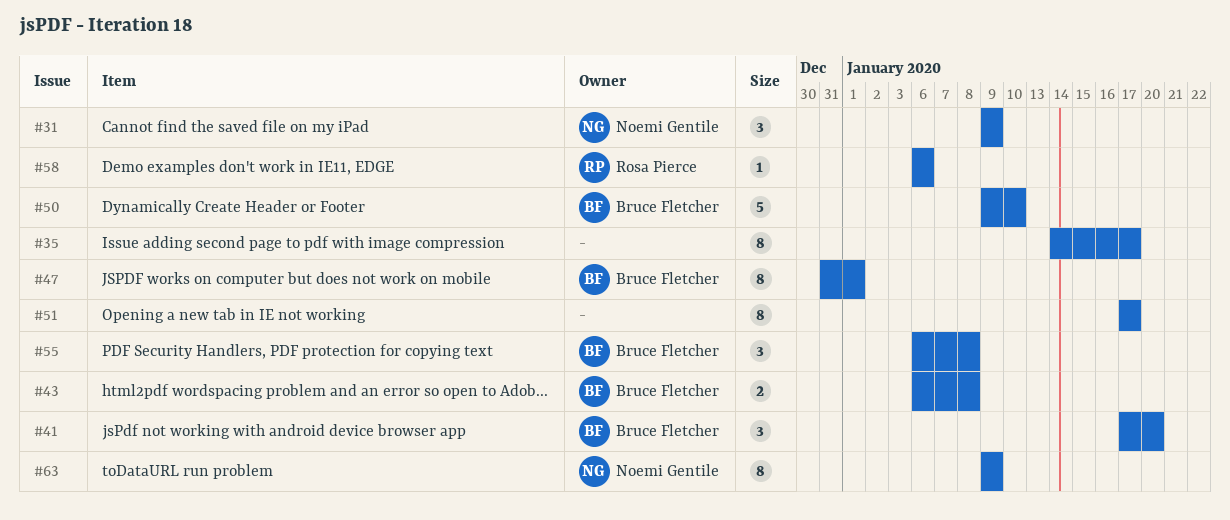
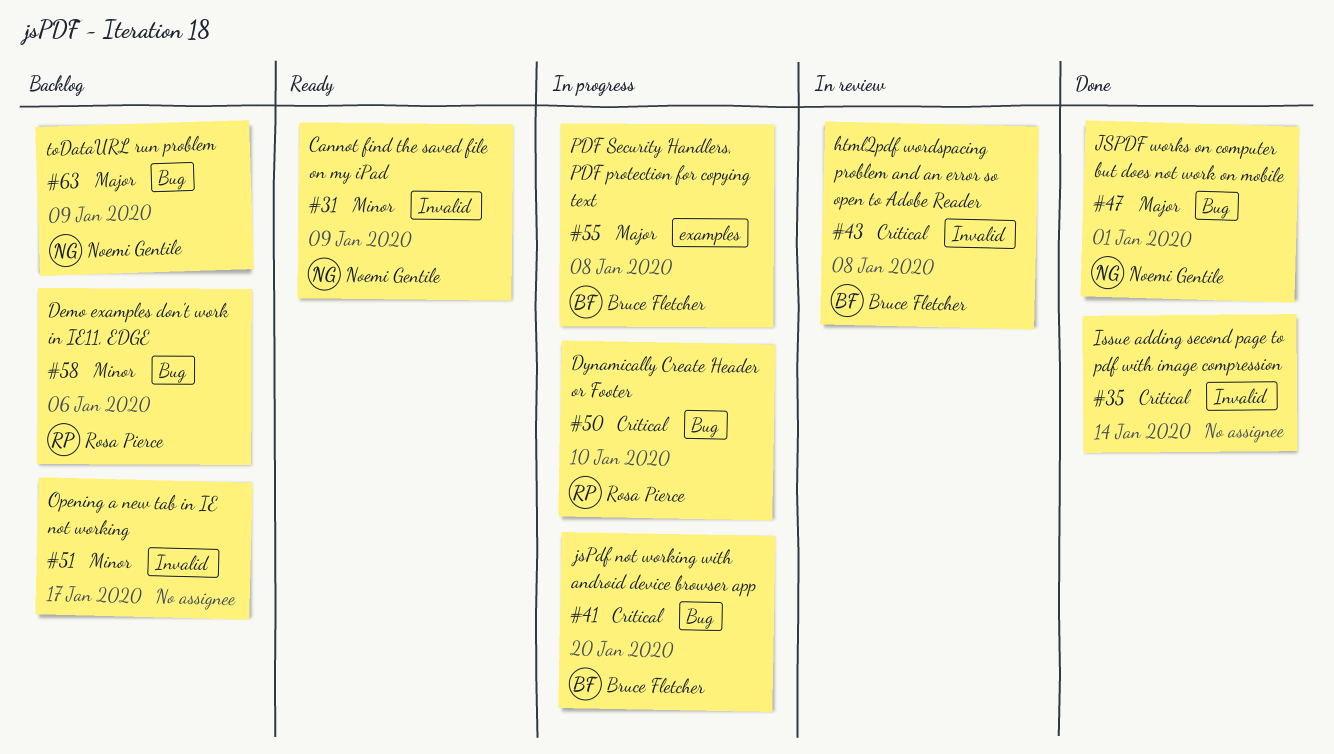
#35, due: Jan 17 -> Jan 14
#47, owner: Bruce Fletcher -> Noemi Gentile
#50, owner: Bruce Fletcher -> Rosa Pierce

